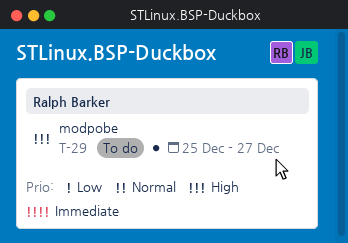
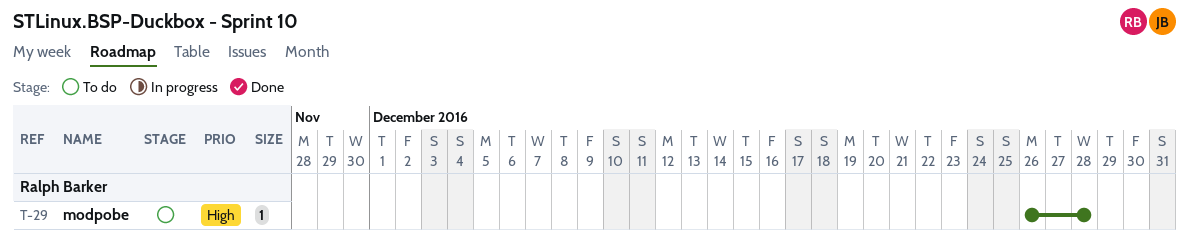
T-29, start: Dec 25 -> Dec 26
T-29, due: Dec 27 -> Dec 28

